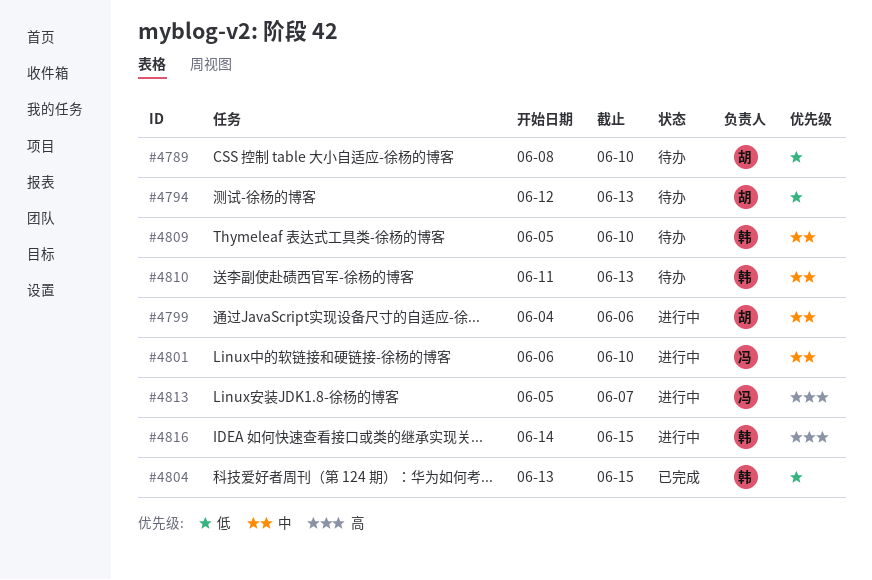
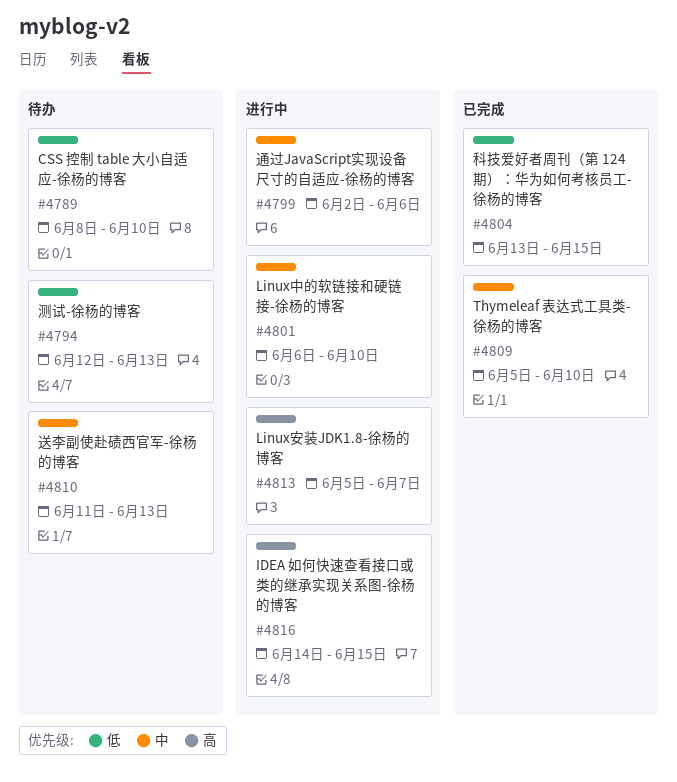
#4799, start: Jun 4 -> Jun 2
#4809, status: 待办 -> 已完成

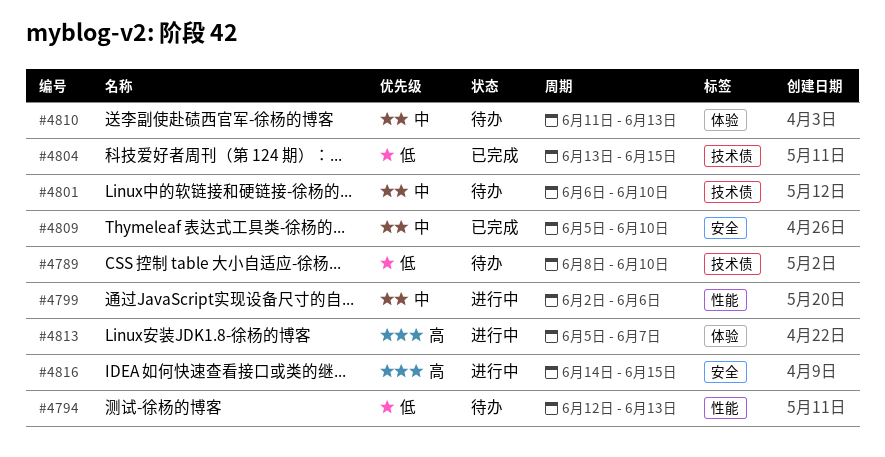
#4801, status: 进行中 -> 待办

